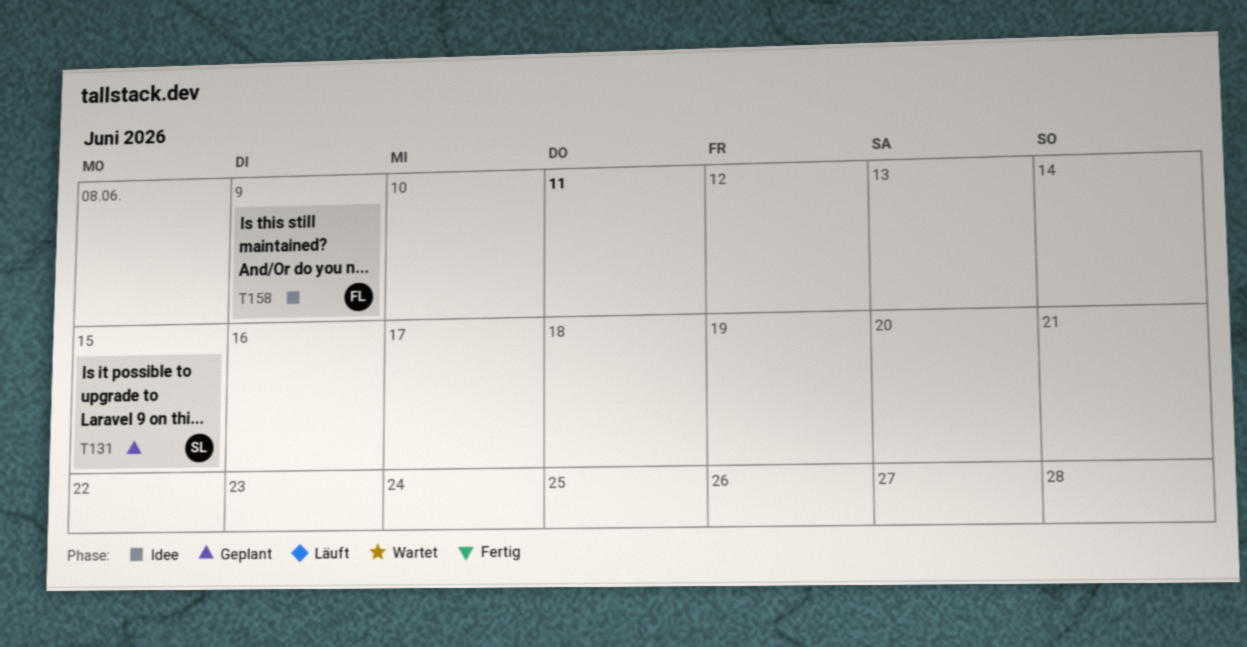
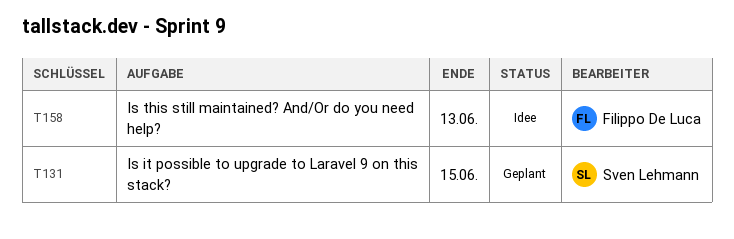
T158, due: Jun 9 -> Jun 13

